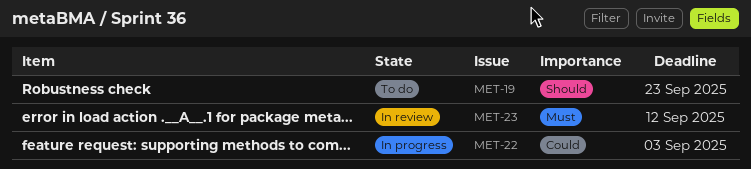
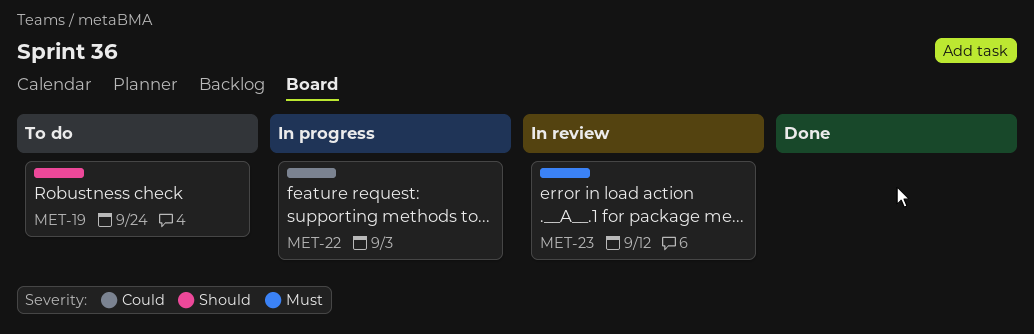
MET-19, due: Sep 23 -> Sep 24

